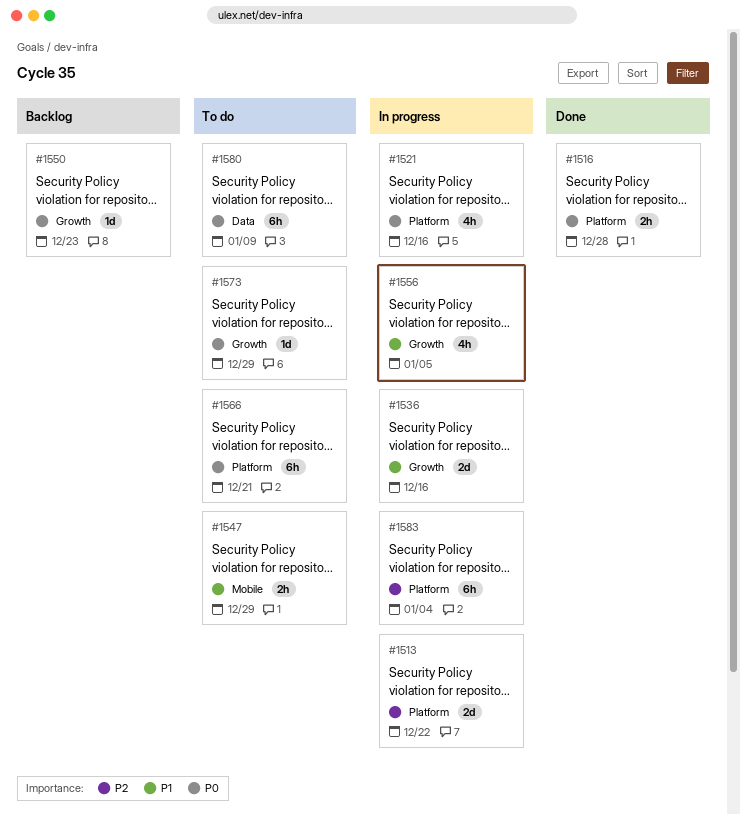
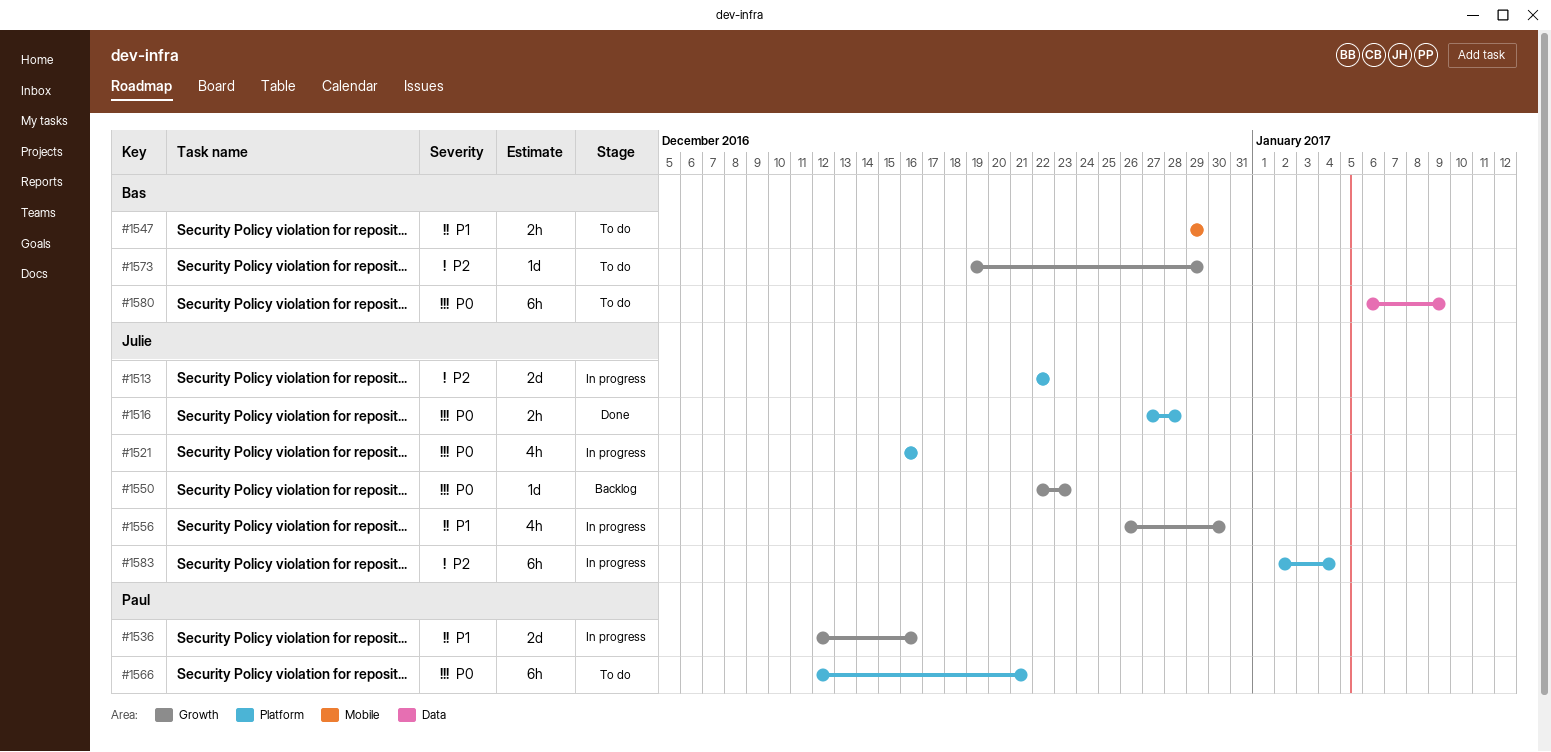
#1556, due: Jan 5 -> Dec 30
#1573, priority: P0 -> P2

